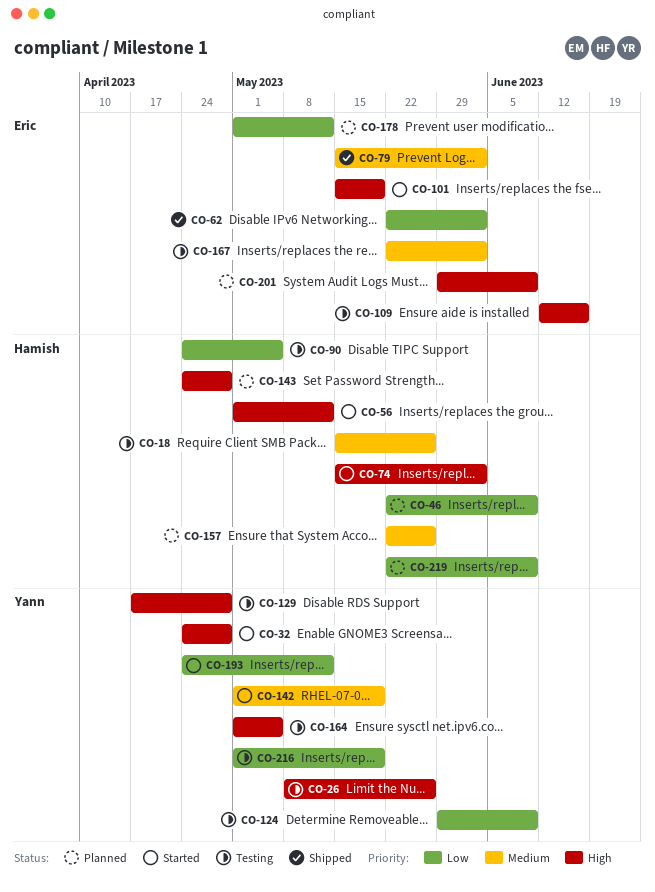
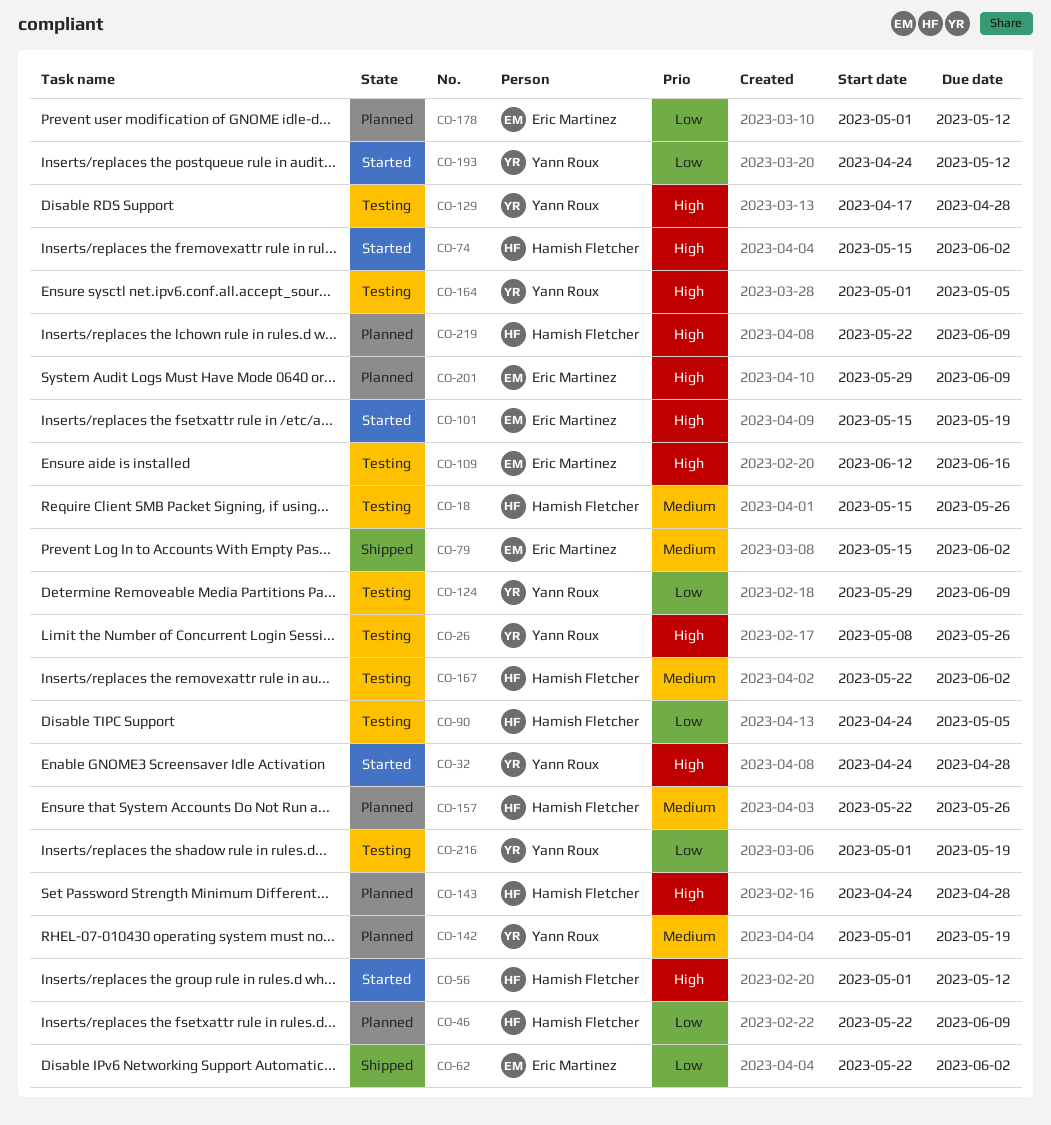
CO-142, status: Started -> Planned
CO-167, owner: Eric Martinez -> Hamish Fletcher
CO-219, priority: Low -> High

